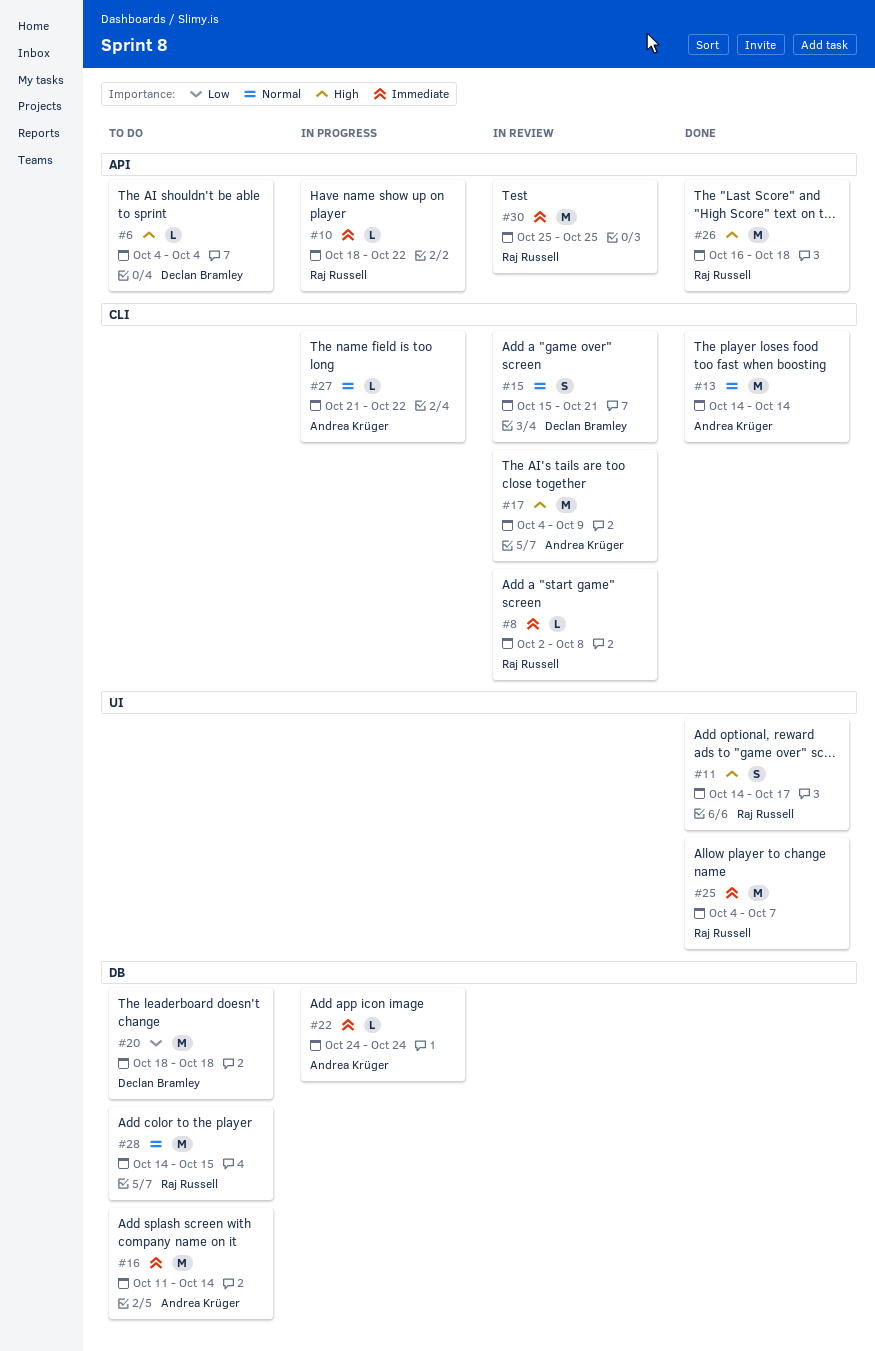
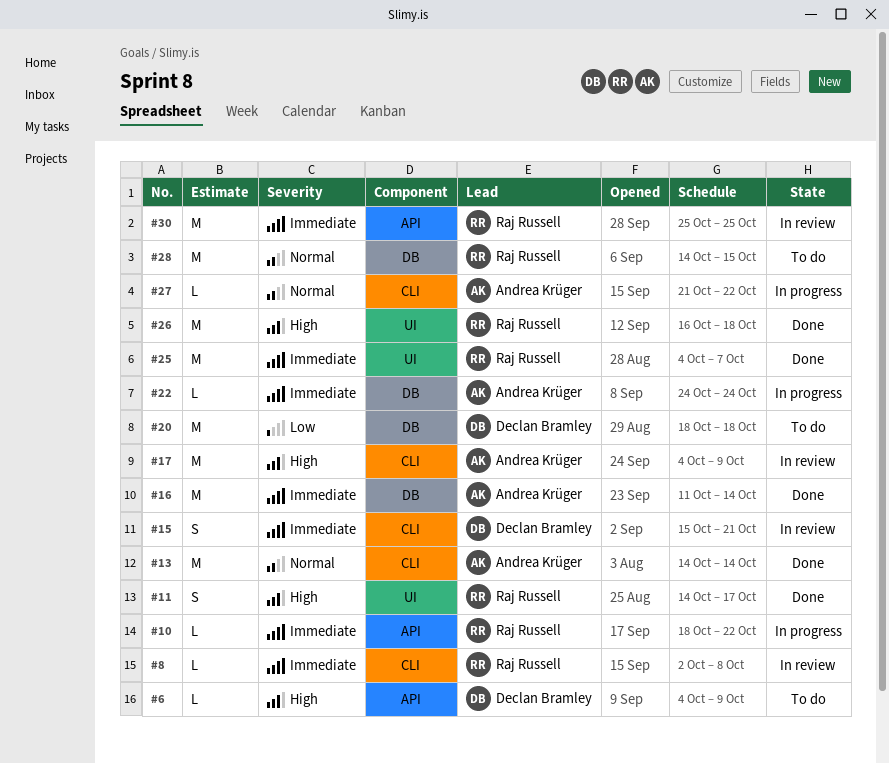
#6, due: Oct 4 -> Oct 9
#15, priority: Normal -> Immediate
#16, status: To do -> Done
#26, label: API -> UI

